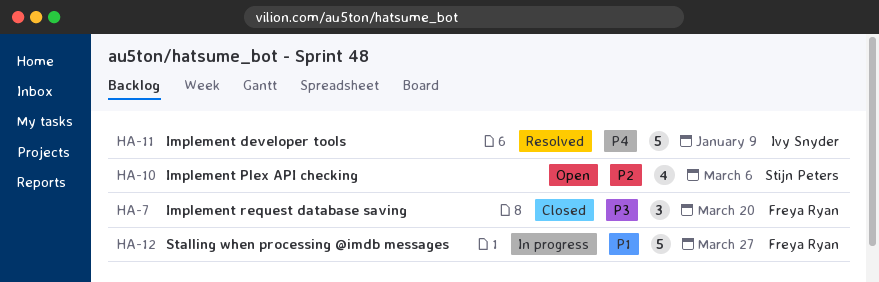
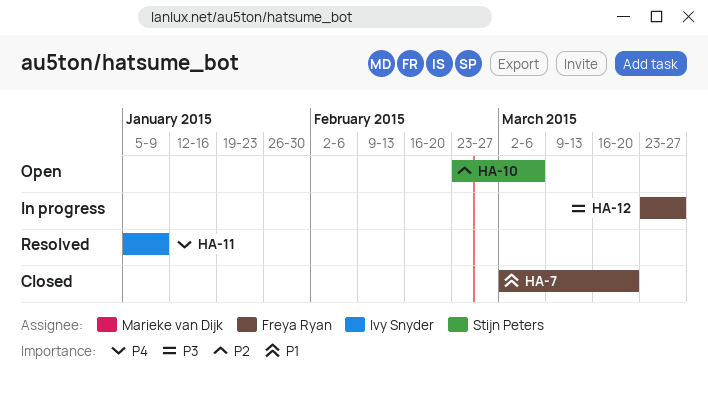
HA-7, priority: P3 -> P1
HA-12, priority: P1 -> P3

